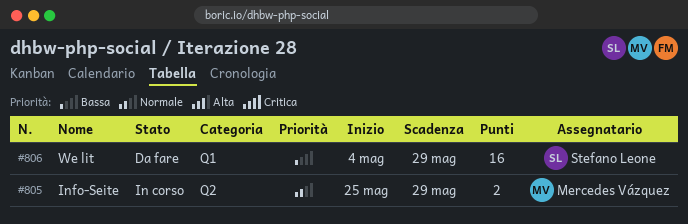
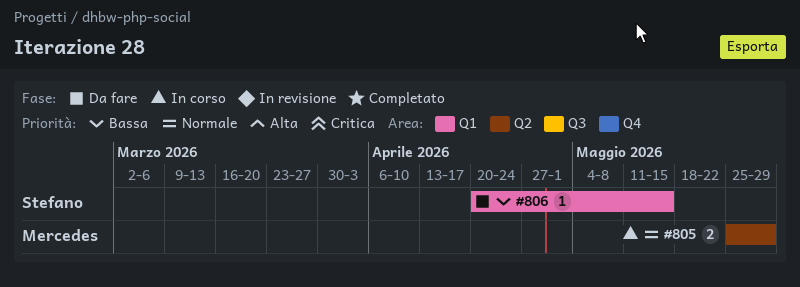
#806, estimate: 16 -> 1
#806, start: May 4 -> Apr 20
#806, due: May 29 -> May 15

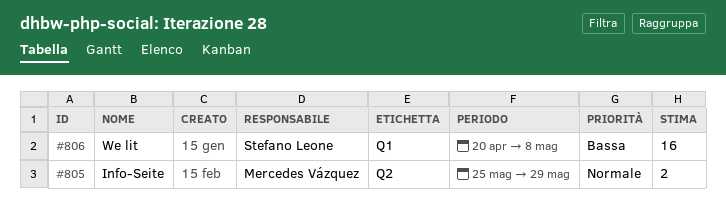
#806, estimate: 1 -> 16
#806, due: May 15 -> May 8

